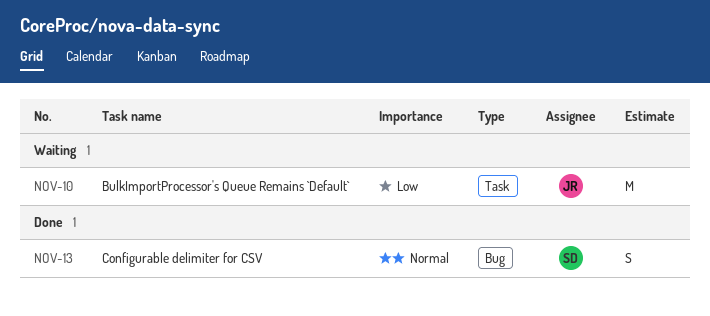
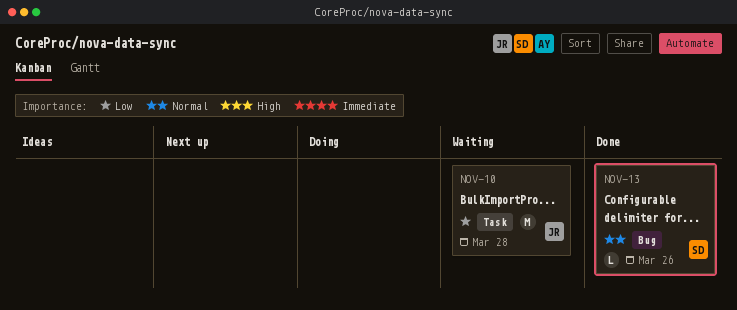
NOV-13, estimate: S -> L

